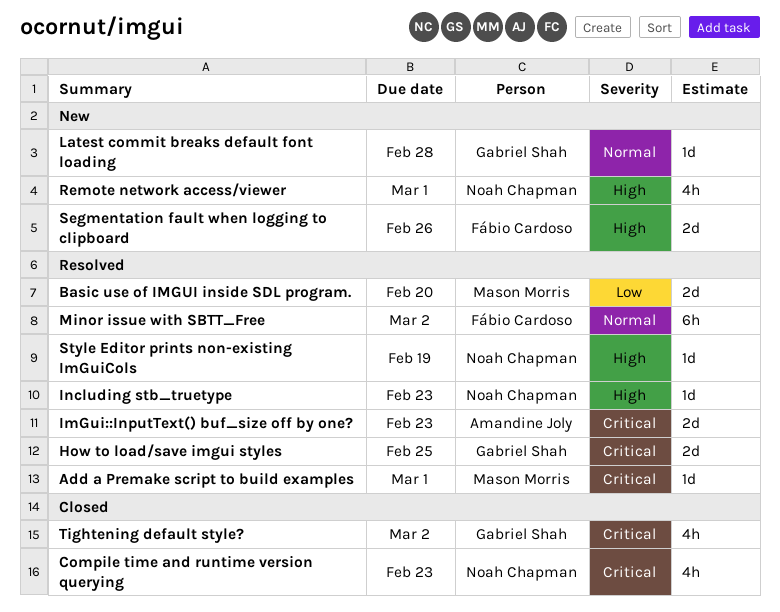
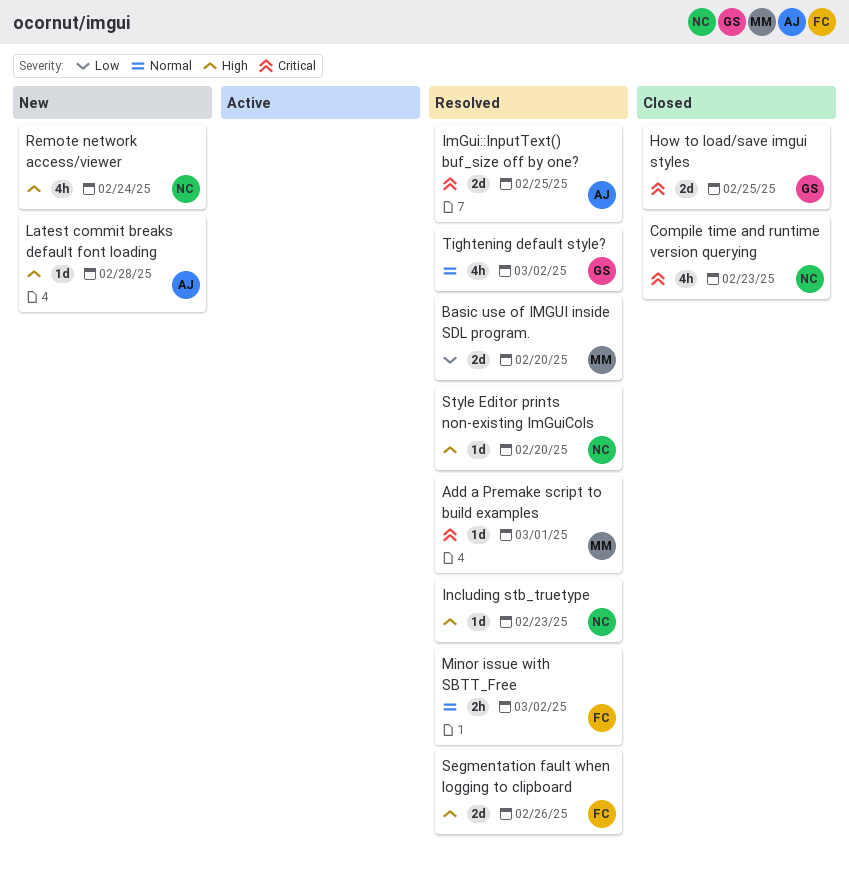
How to load/save imgui styles, status: Resolved -> Closed
ImGui::InputText() buf_size off by one?, due: Feb 23 -> Feb 25
Latest commit breaks default font loading, owner: Gabriel Shah -> Amandine Joly
Latest commit breaks default font loading, priority: Normal -> High
Minor issue with SBTT_Free, estimate: 6h -> 2h
Remote network access/viewer, due: Mar 1 -> Feb 24
Segmentation fault when logging to clipboard, status: New -> Resolved
Style Editor prints non-existing ImGuiCols, due: Feb 19 -> Feb 20
Tightening default style?, status: Closed -> Resolved
Tightening default style?, priority: Critical -> Normal

